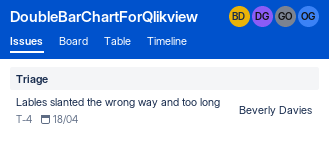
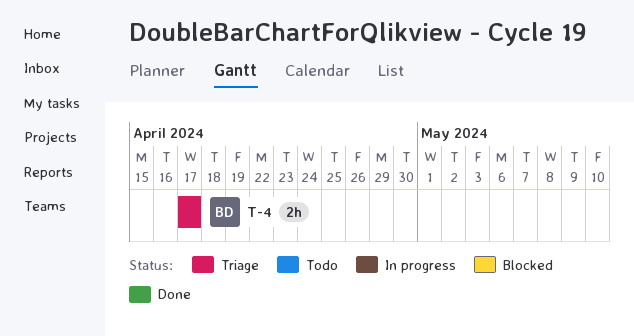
T-4, due: Apr 18 -> Apr 17

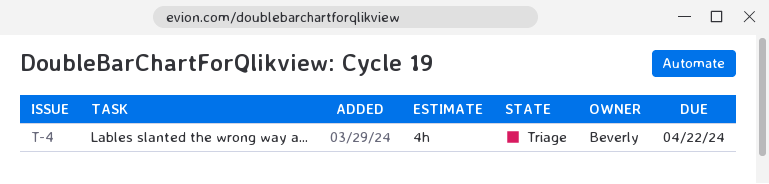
T-4, estimate: 2h -> 4h
T-4, due: Apr 17 -> Apr 22

